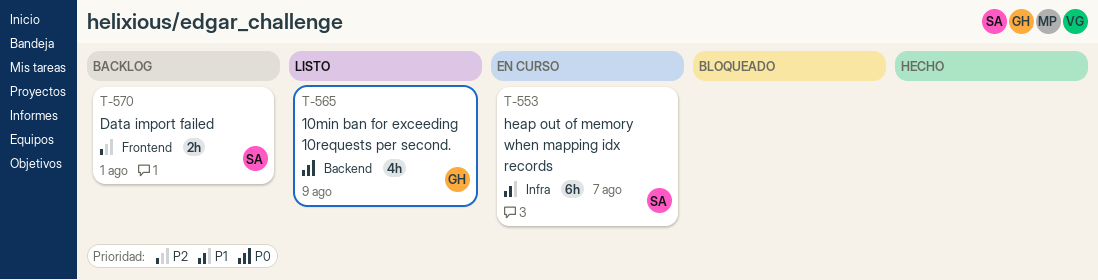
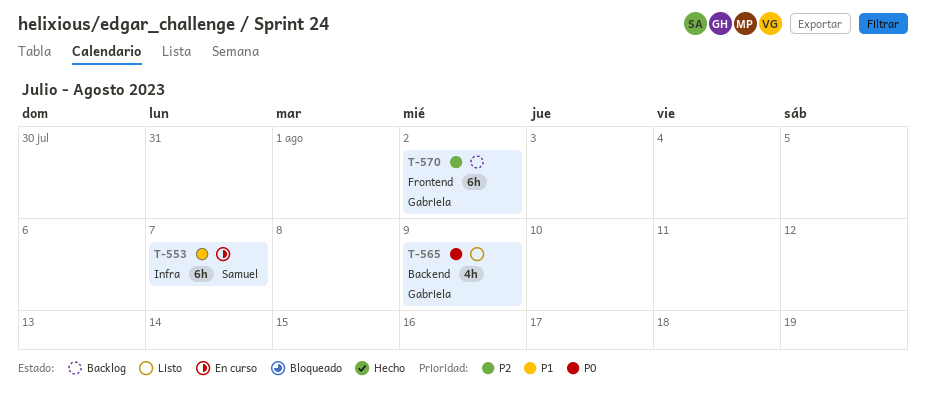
T-570, owner: Samuel -> Gabriela
T-570, estimate: 2h -> 6h
T-570, due: Aug 1 -> Aug 2

